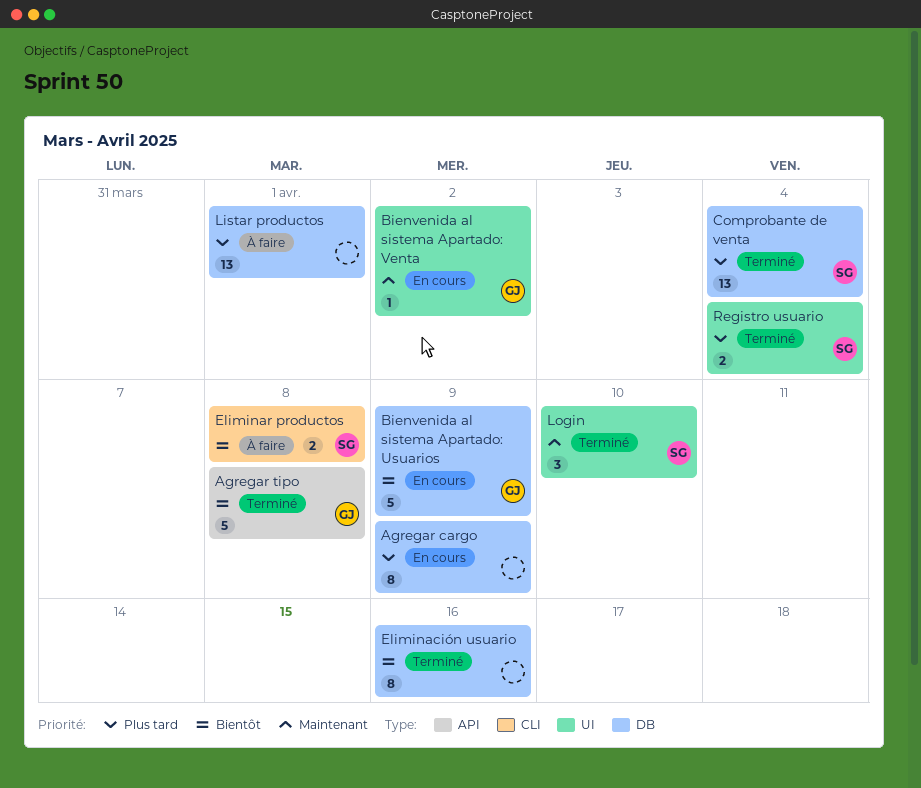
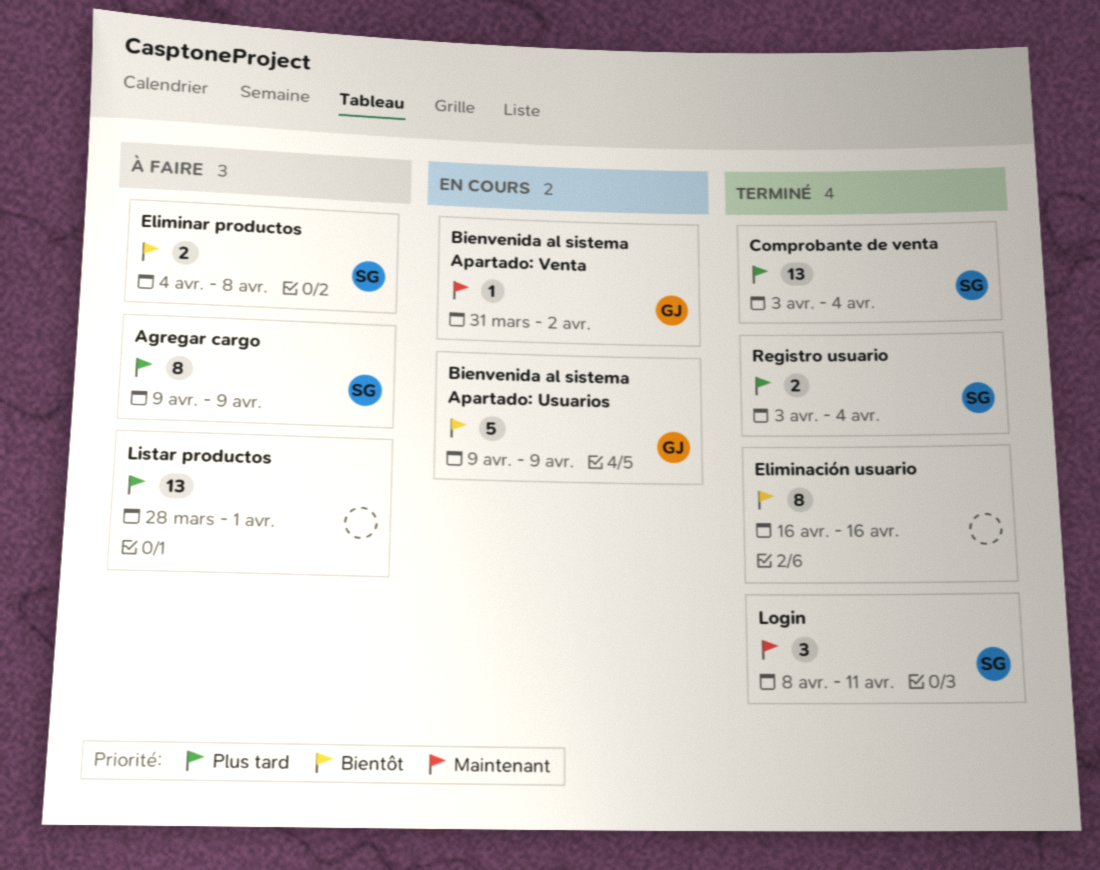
Agregar cargo, status: En cours -> À faire
Agregar cargo, owner: none -> SG
Agregar tipo: present -> none
Login, due: Apr 10 -> Apr 11

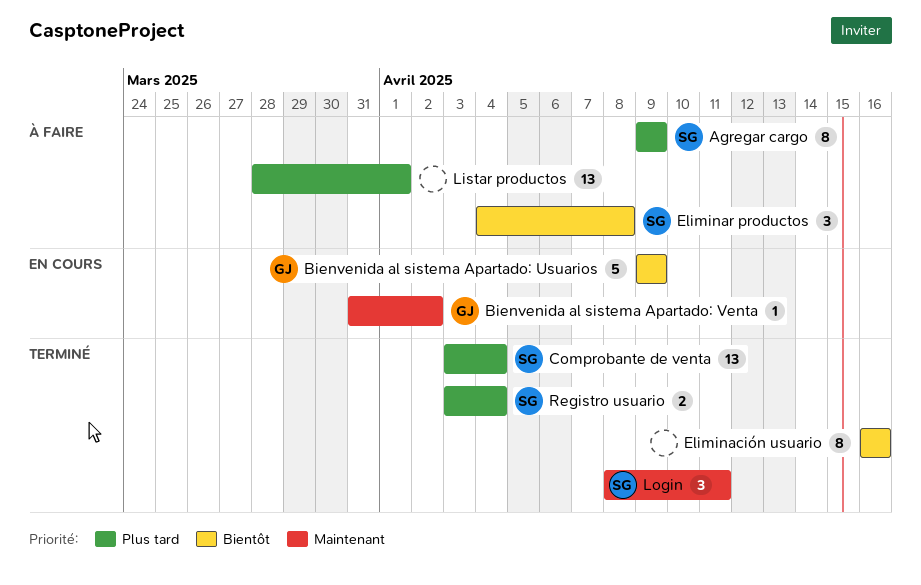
Eliminar productos, estimate: 2 -> 3

